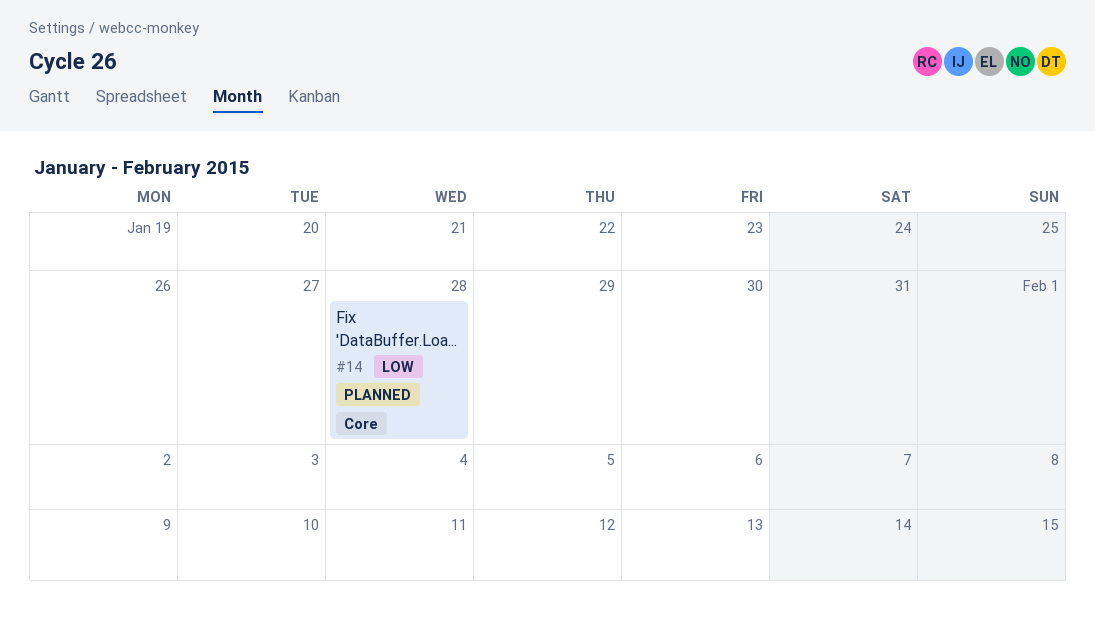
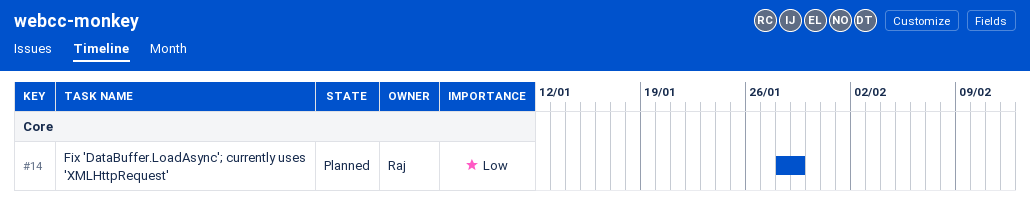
#14, due: Jan 28 -> Jan 29

